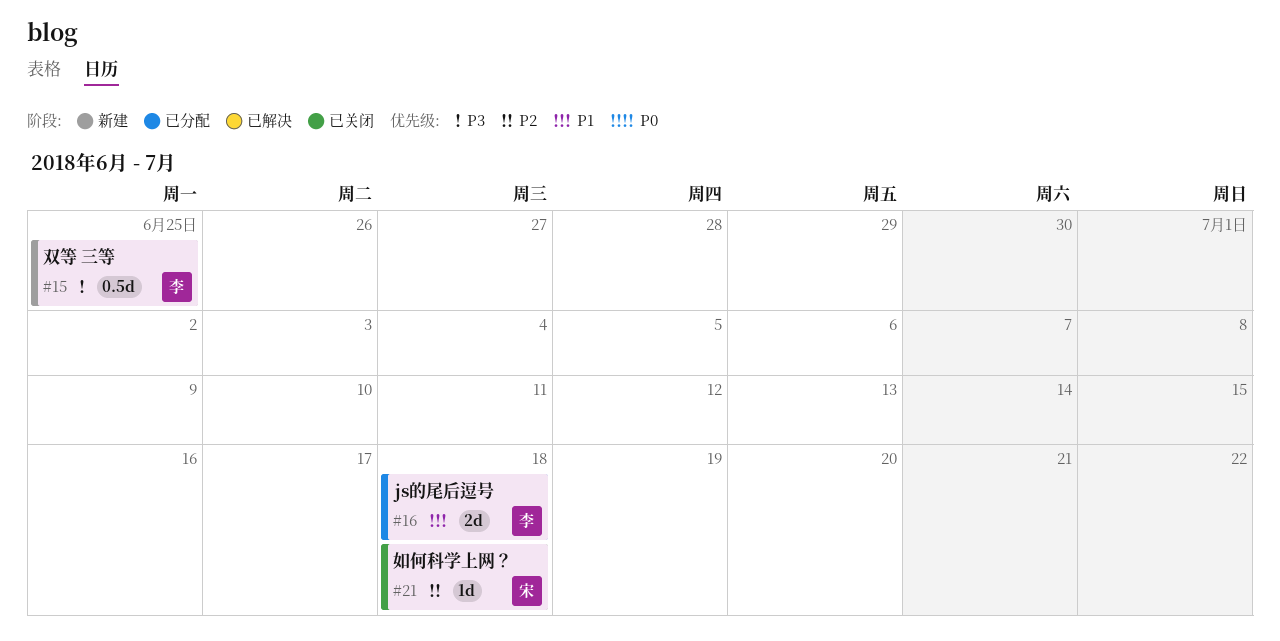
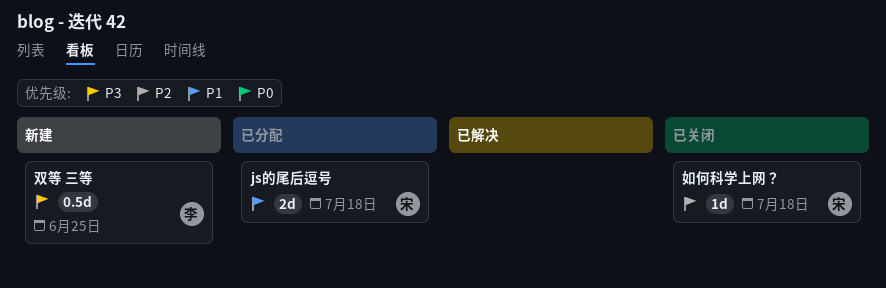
js的尾后逗号, owner: 李 -> 宋

